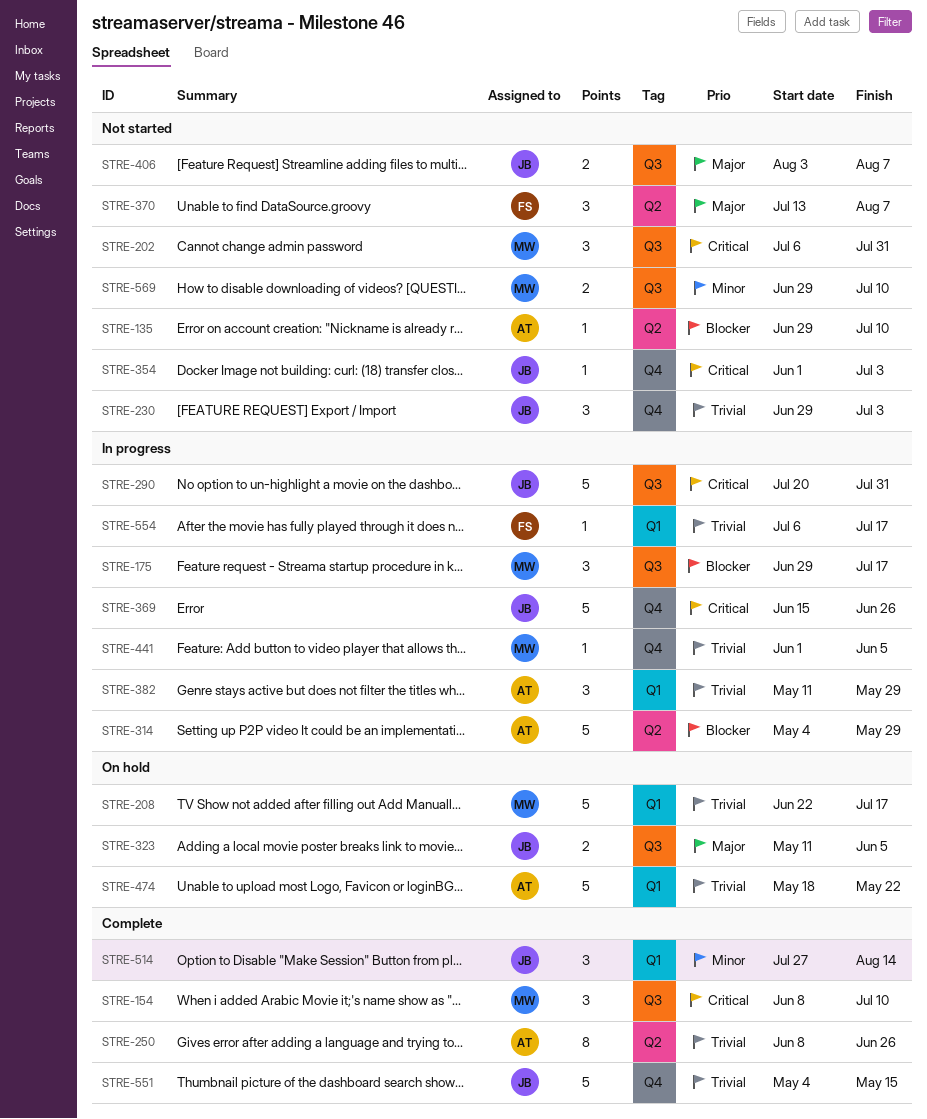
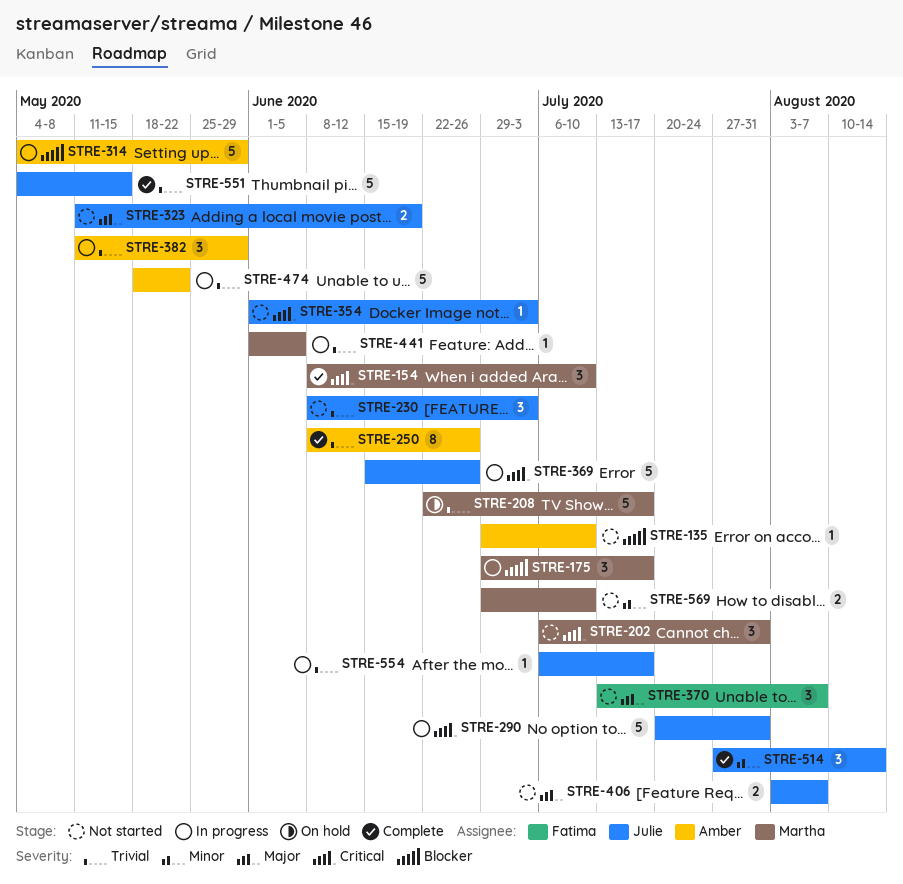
STRE-230, start: Jun 29 -> Jun 8
STRE-323, status: On hold -> Not started
STRE-323, due: Jun 5 -> Jun 19
STRE-474, status: On hold -> In progress
STRE-554, owner: Fatima -> Julie

